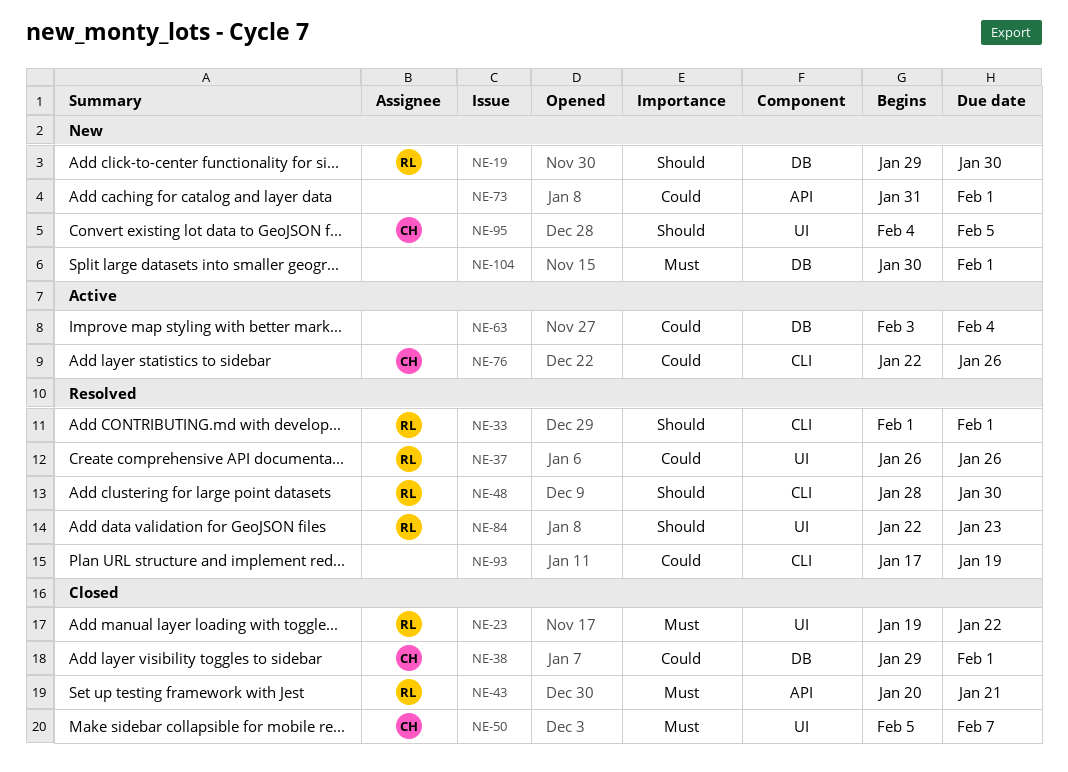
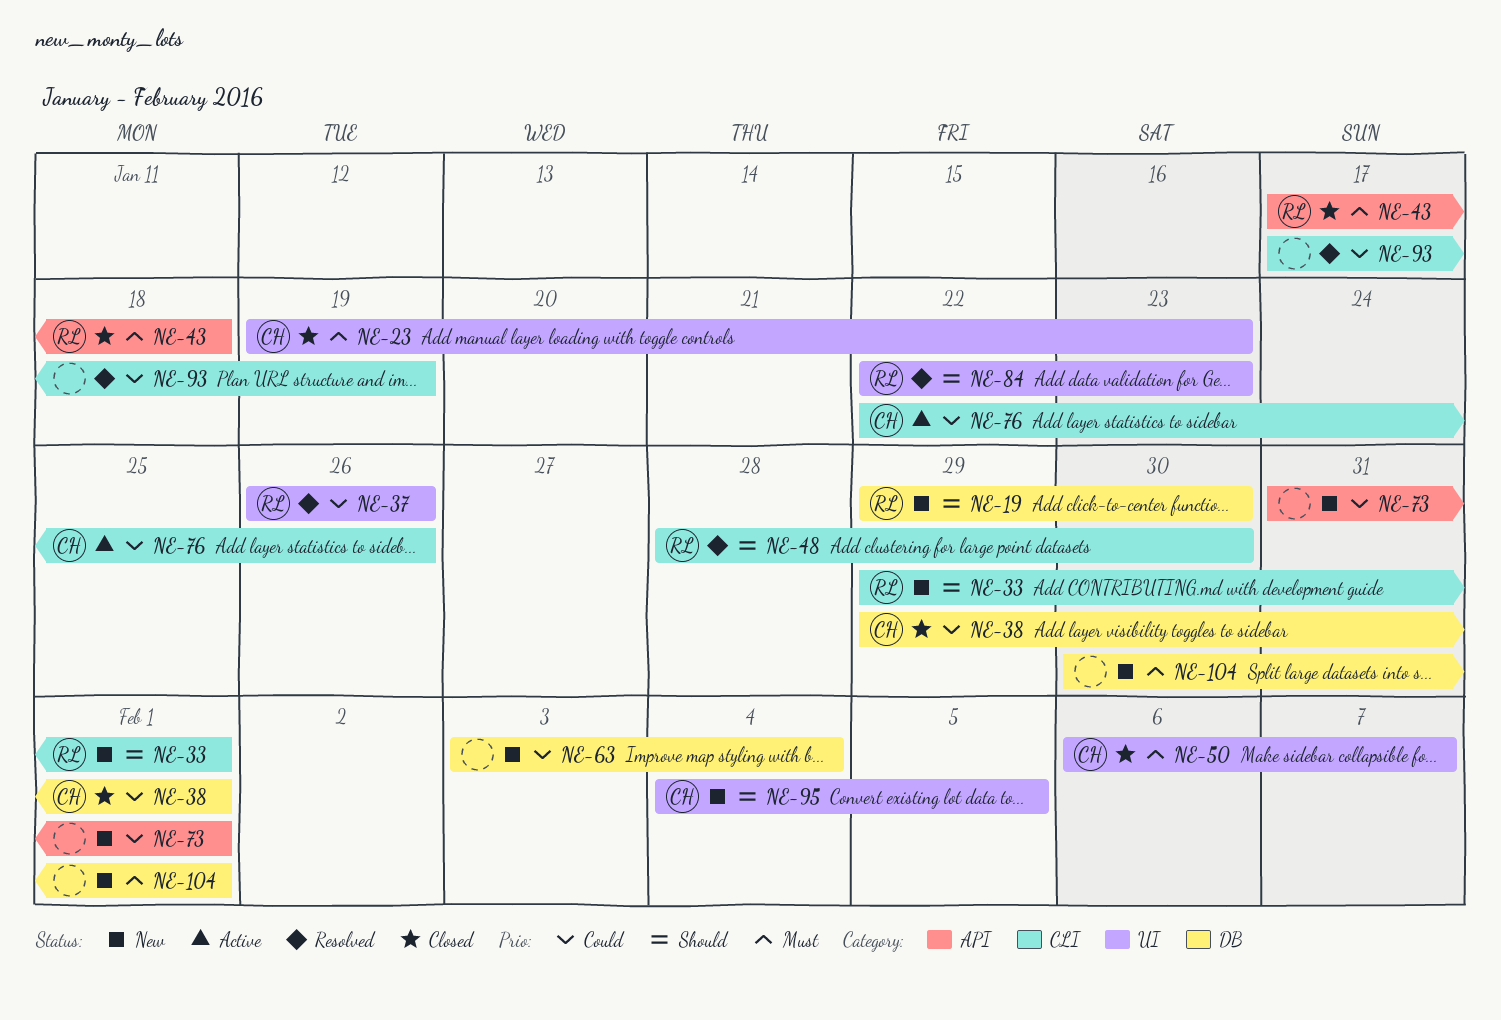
NE-23, owner: RL -> CH
NE-23, due: Jan 22 -> Jan 23
NE-33, status: Resolved -> New
NE-33, start: Feb 1 -> Jan 29
NE-43, start: Jan 20 -> Jan 17
NE-43, due: Jan 21 -> Jan 18
NE-50, start: Feb 5 -> Feb 6
NE-63, status: Active -> New

